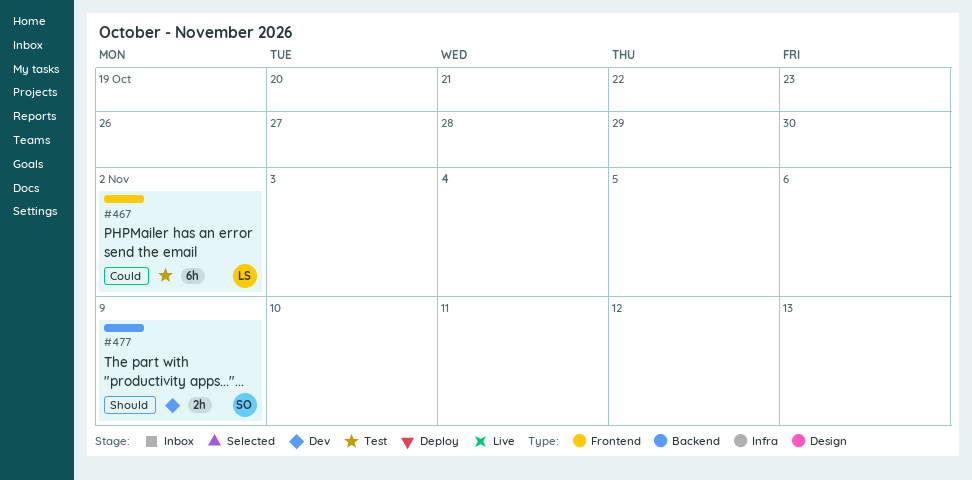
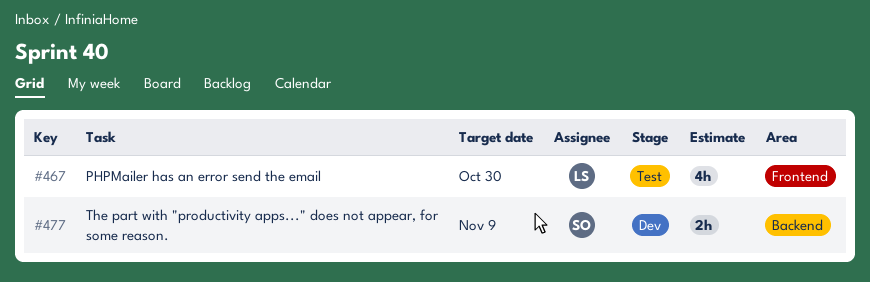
#467, estimate: 6h -> 4h
#467, due: Nov 2 -> Oct 30

